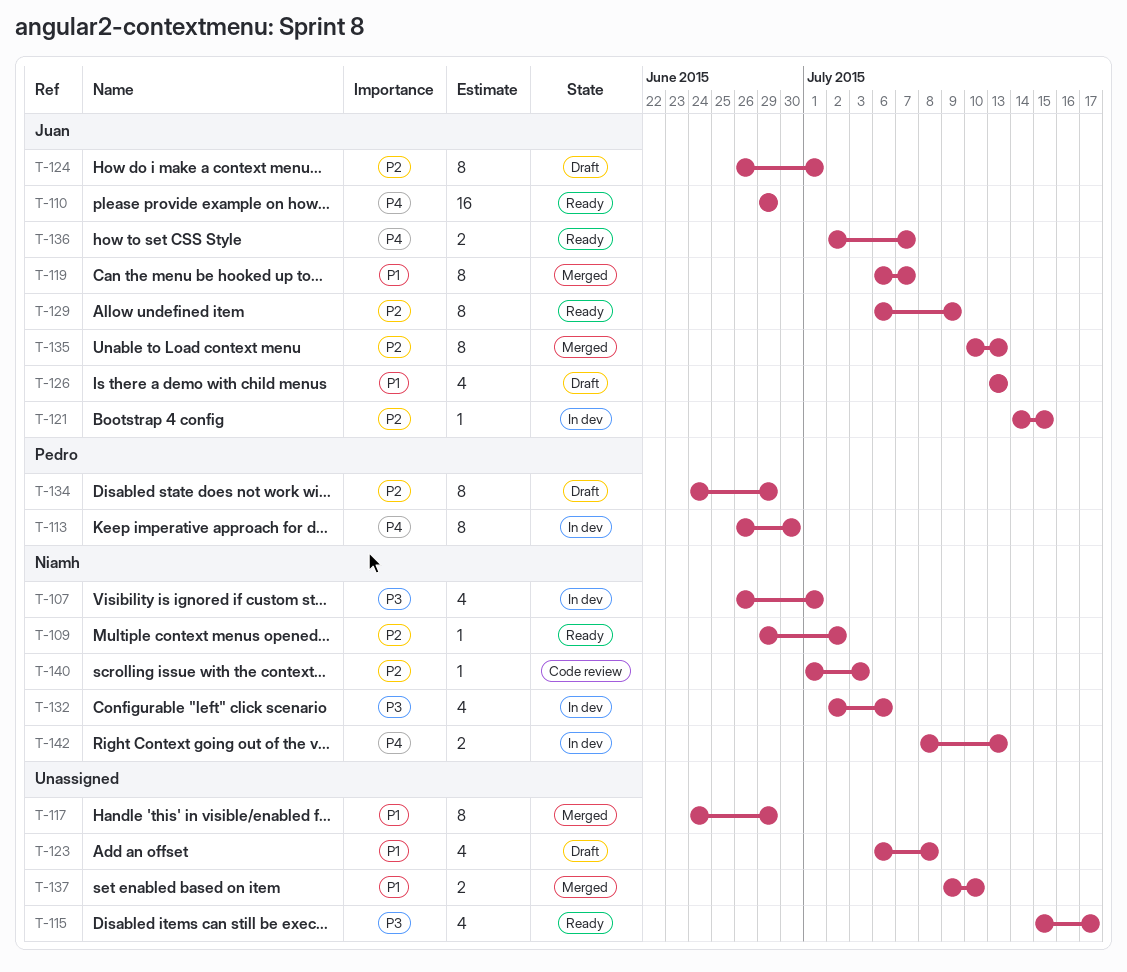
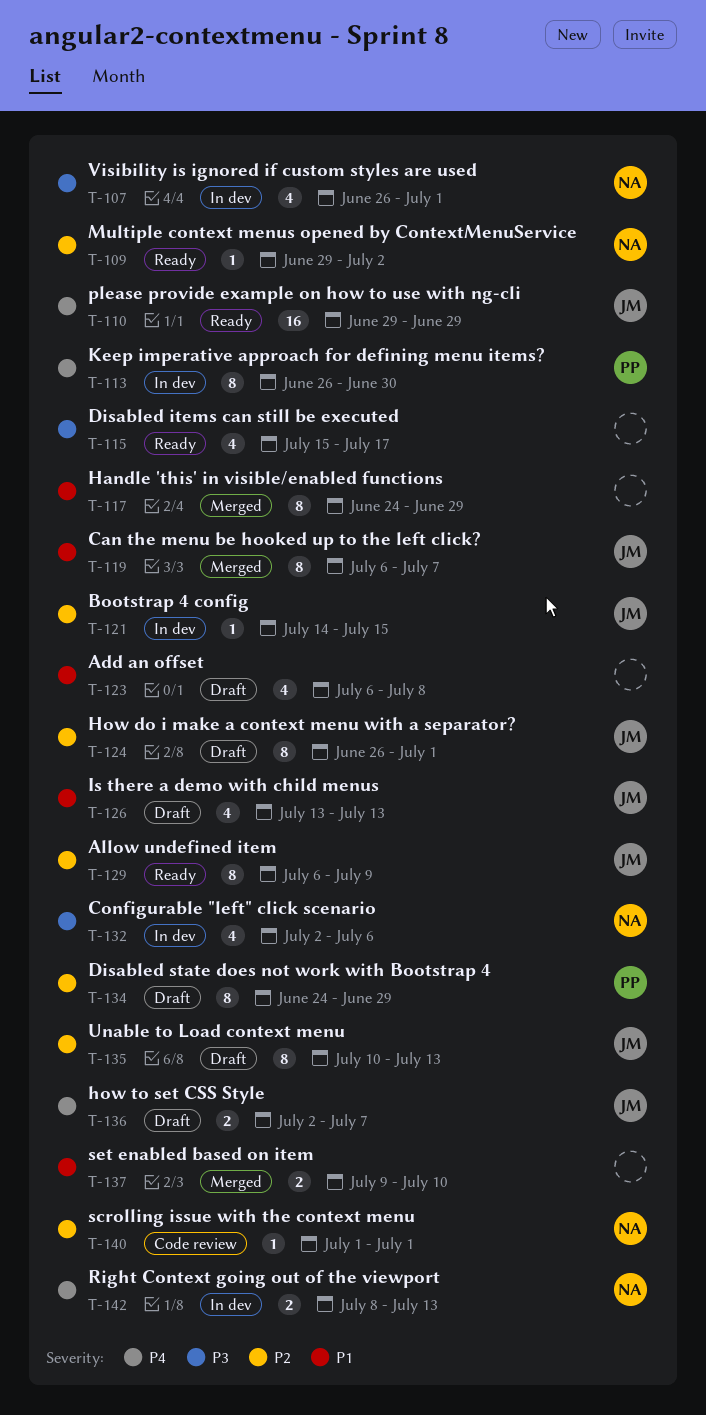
T-135, status: Merged -> Draft
T-136, status: Ready -> Draft
T-140, due: Jul 3 -> Jul 1

